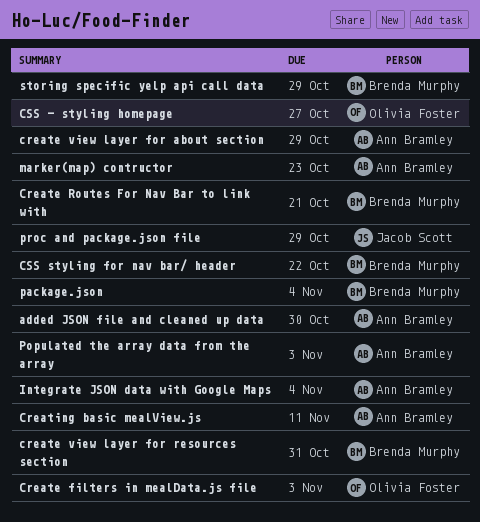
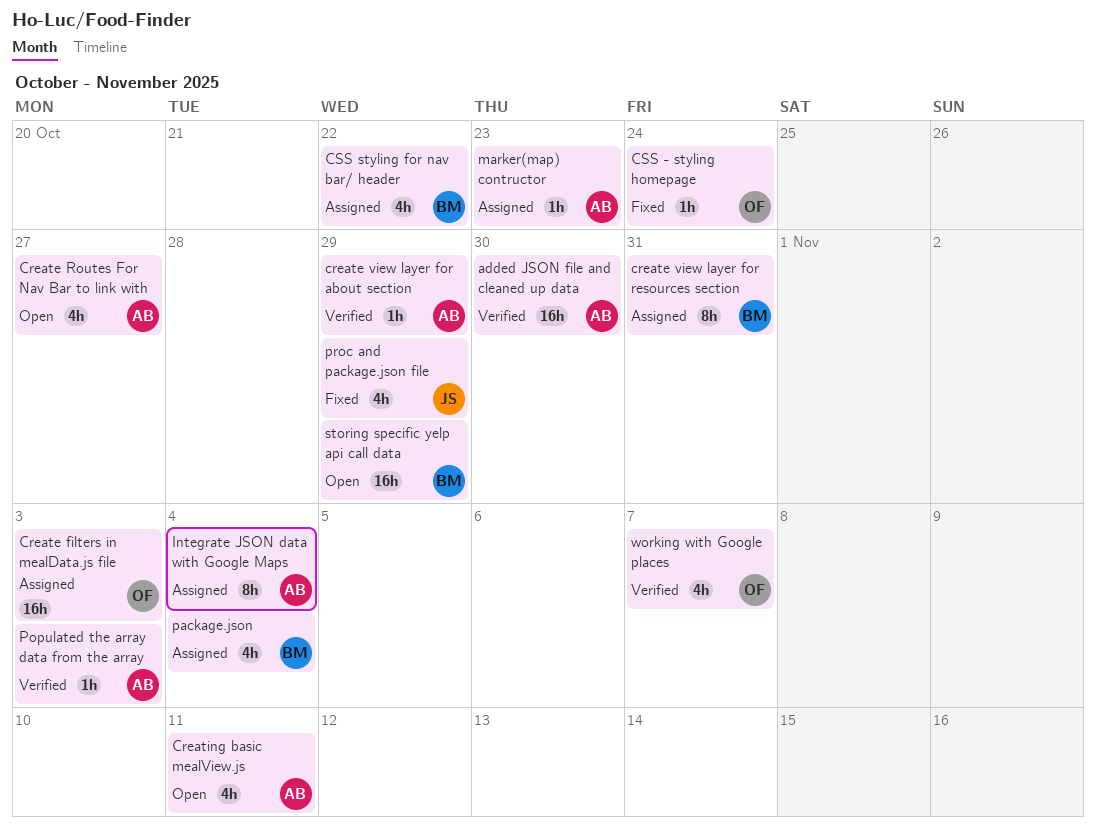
Create Routes For Nav Bar to link with, owner: Brenda Murphy -> Ann Bramley
Create Routes For Nav Bar to link with, due: Oct 21 -> Oct 27
CSS - styling homepage, due: Oct 27 -> Oct 24
working with Google places: none -> present

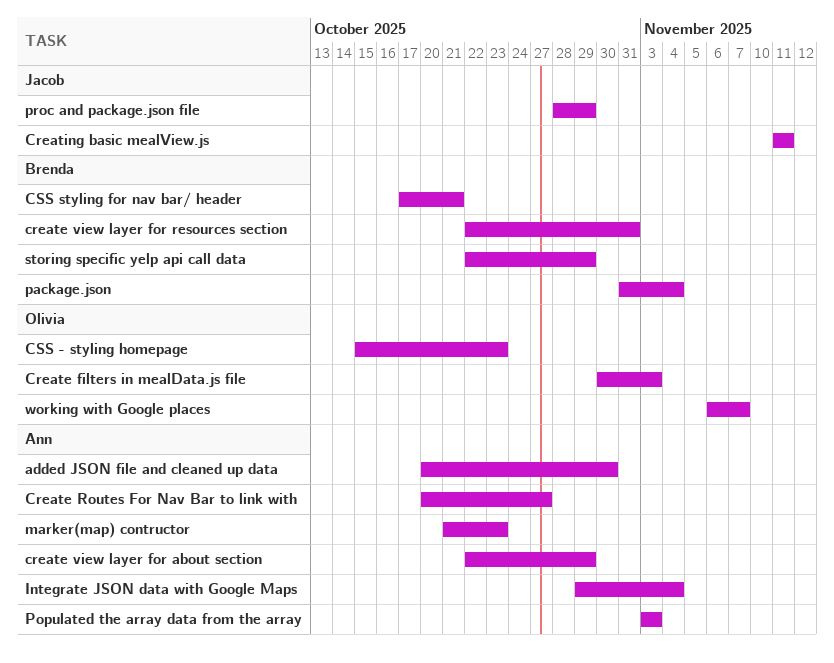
Creating basic mealView.js, owner: Ann -> Jacob
CSS - styling homepage, due: Oct 24 -> Oct 23
CSS styling for nav bar/ header, due: Oct 22 -> Oct 21

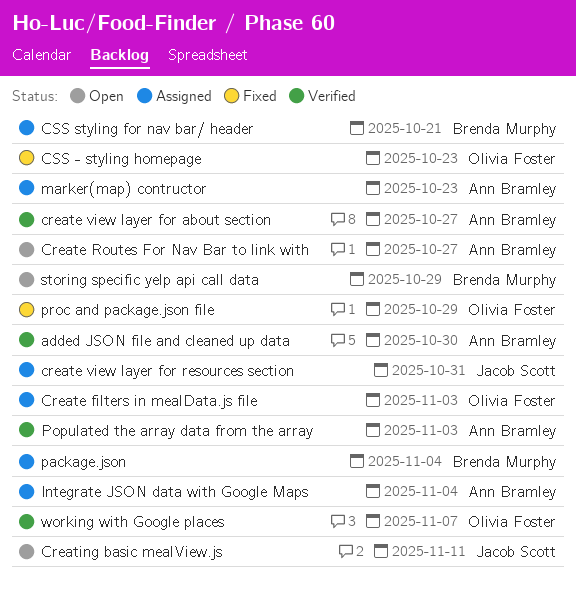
create view layer for about section, due: Oct 29 -> Oct 27
create view layer for resources section, owner: Brenda Murphy -> Jacob Scott
proc and package.json file, owner: Jacob Scott -> Olivia Foster

